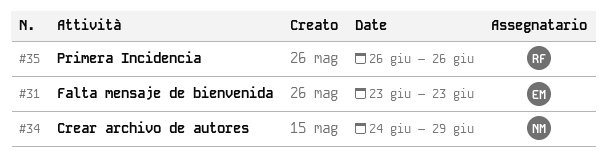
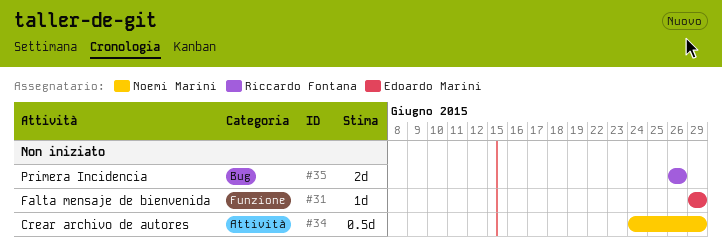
#31, start: Jun 23 -> Jun 29
#31, due: Jun 23 -> Jun 29

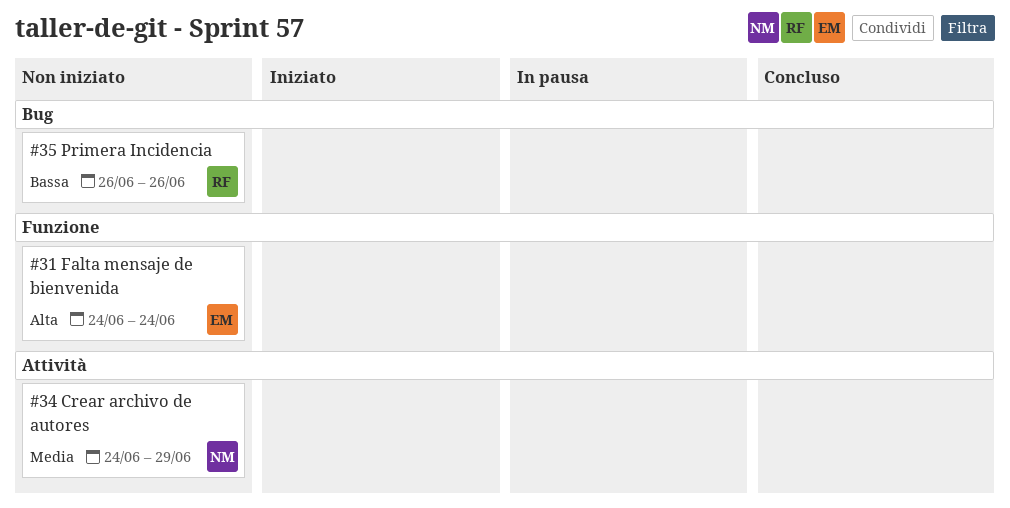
#31, start: Jun 29 -> Jun 24
#31, due: Jun 29 -> Jun 24

